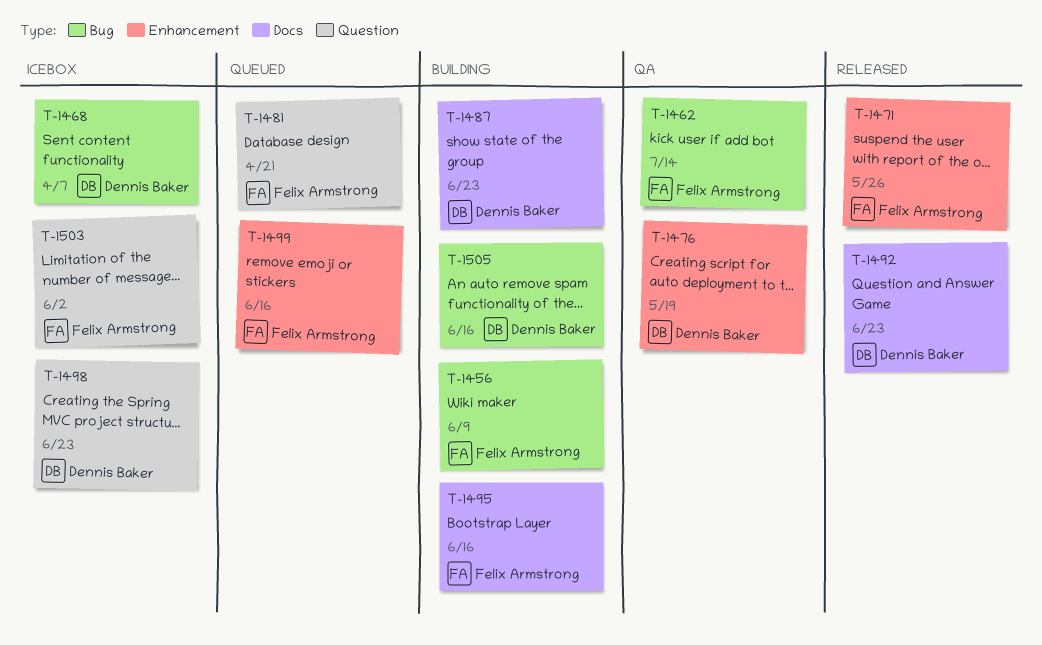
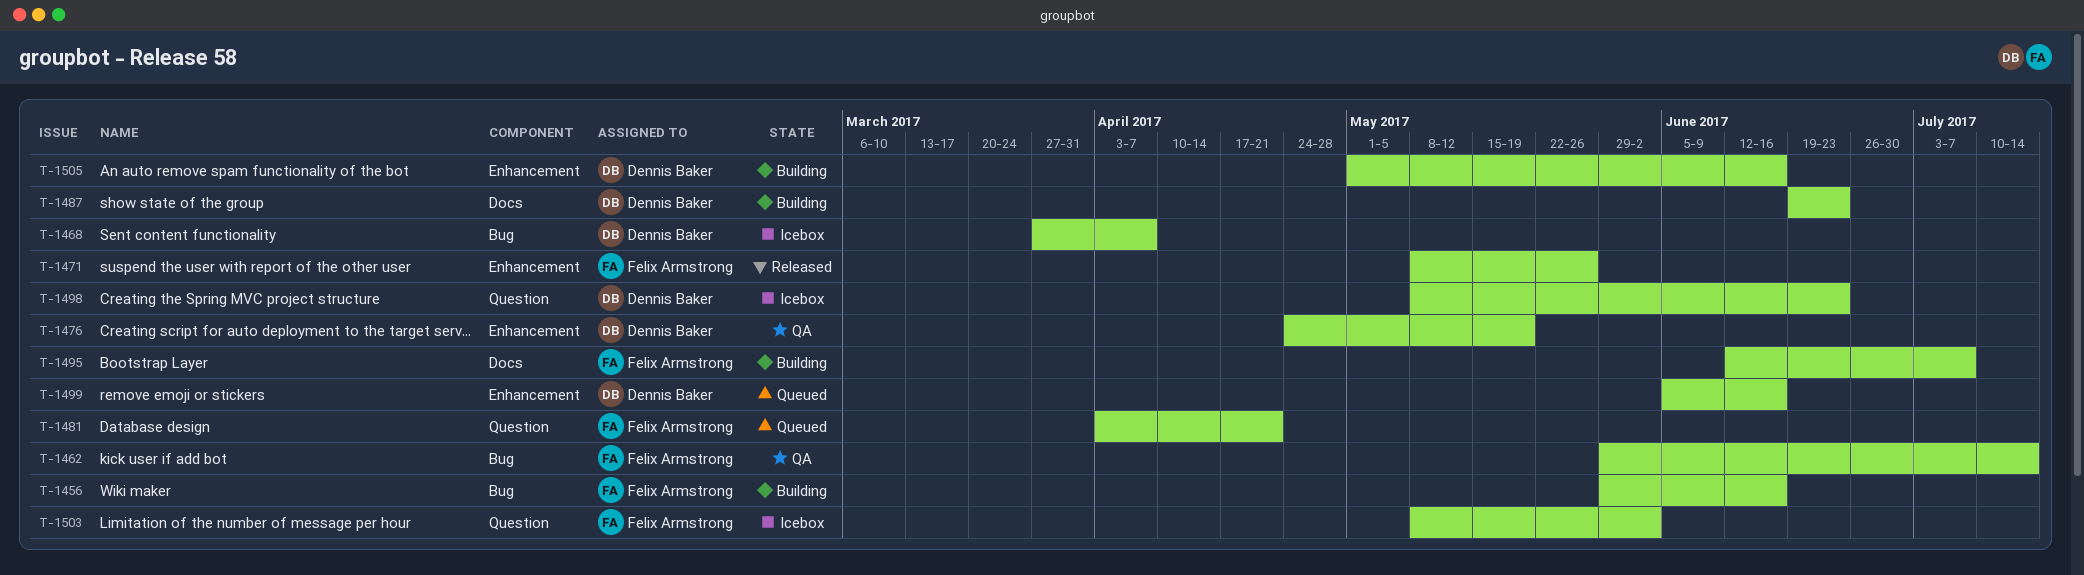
T-1456, due: Jun 9 -> Jun 16
T-1492: present -> none
T-1495, due: Jun 16 -> Jul 7
T-1499, owner: Felix Armstrong -> Dennis Baker
T-1505, label: Bug -> Enhancement

